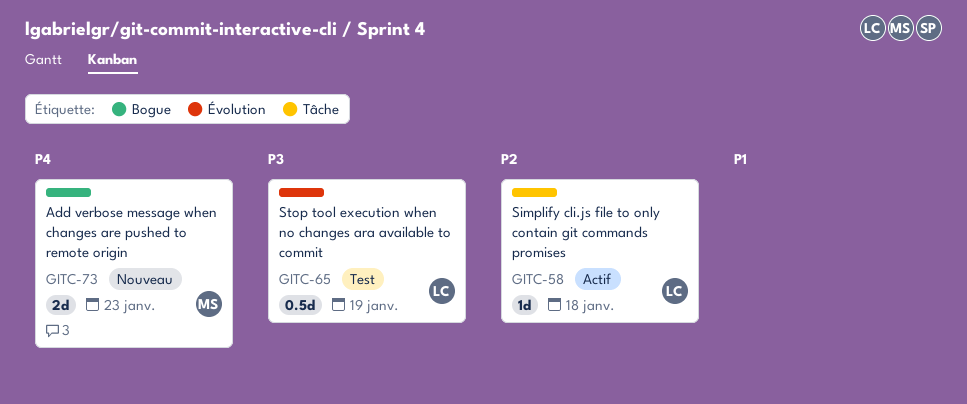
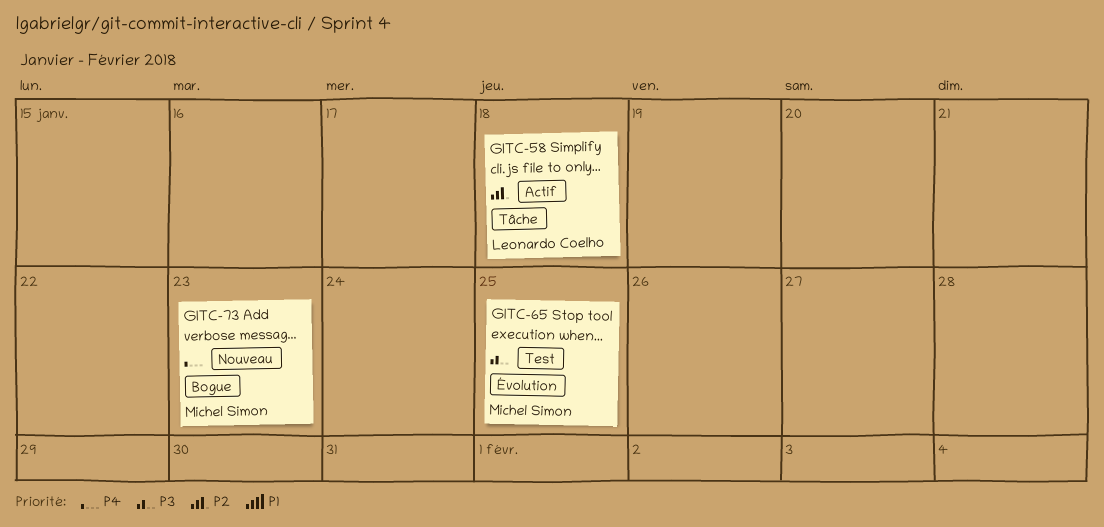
GITC-65, owner: Leonardo Coelho -> Michel Simon
GITC-65, due: Jan 19 -> Jan 25

